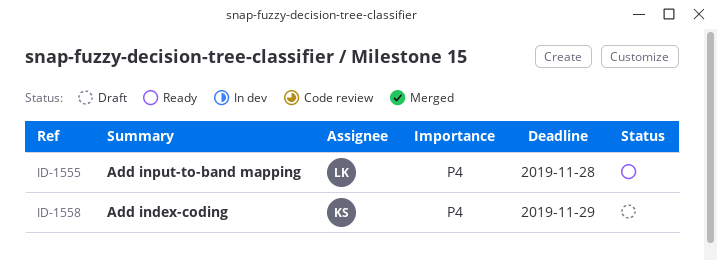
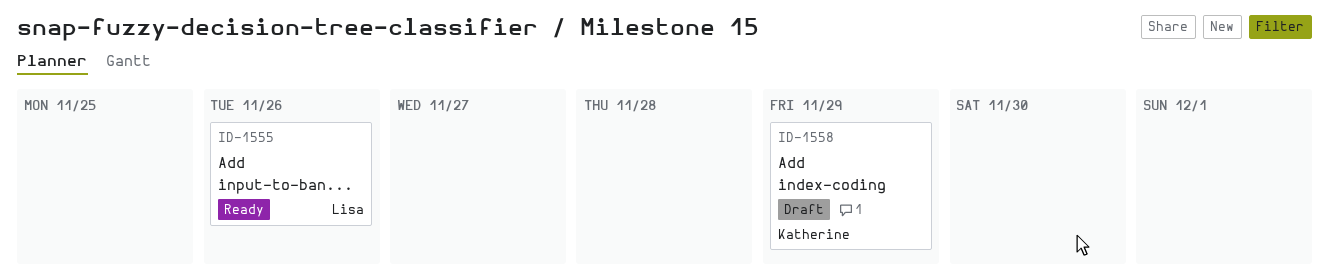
ID-1555, due: Nov 28 -> Nov 26

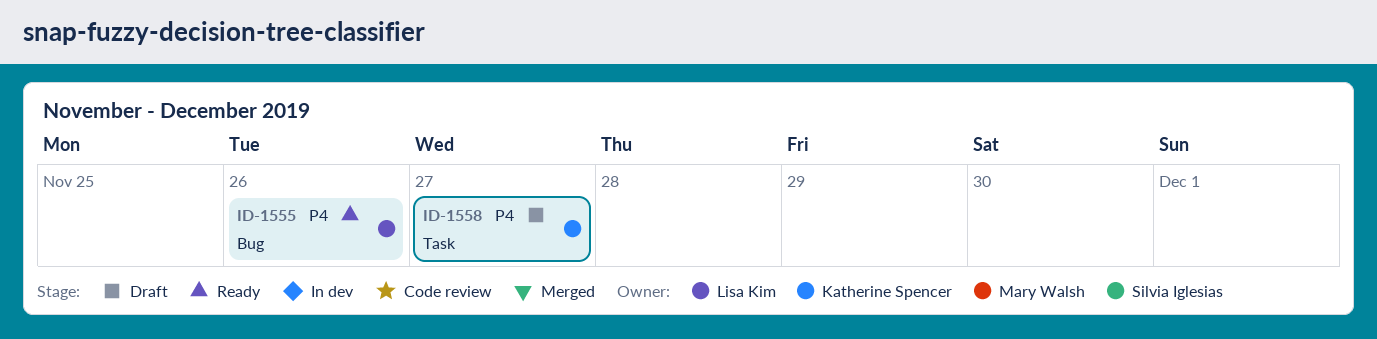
ID-1558, due: Nov 29 -> Nov 27

